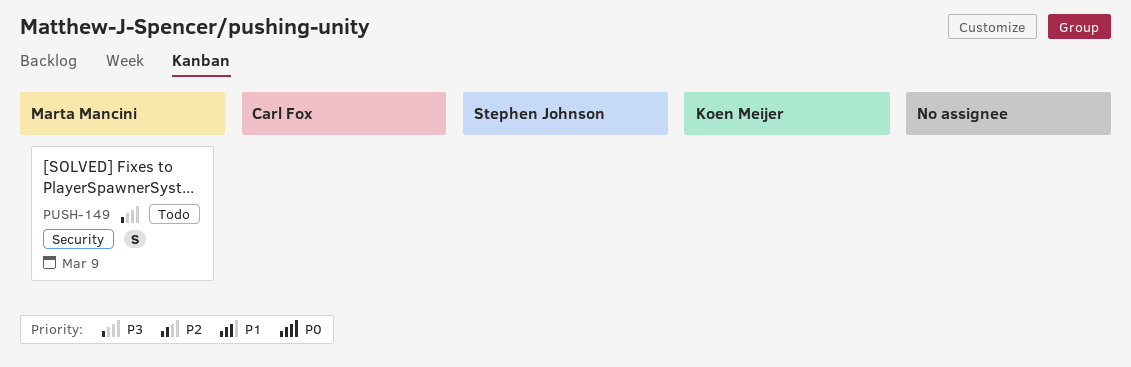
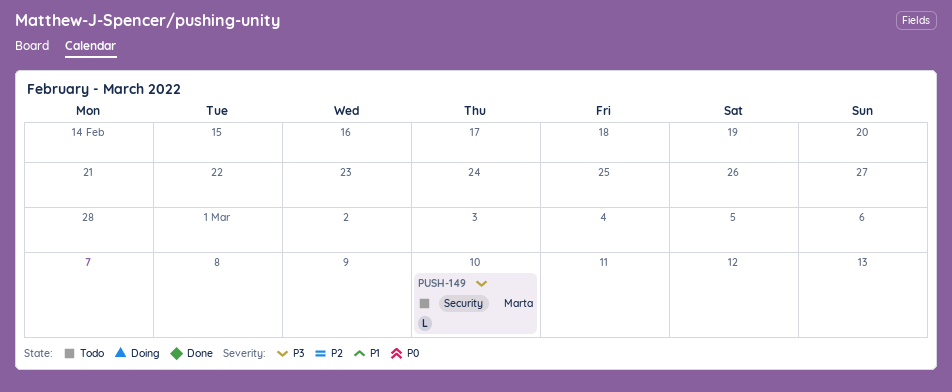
PUSH-149, estimate: S -> L
PUSH-149, due: Mar 9 -> Mar 10

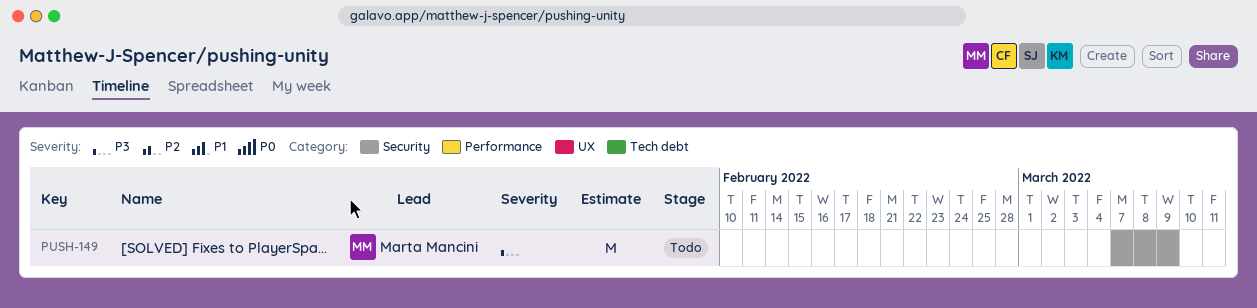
PUSH-149, estimate: L -> M
PUSH-149, due: Mar 10 -> Mar 9

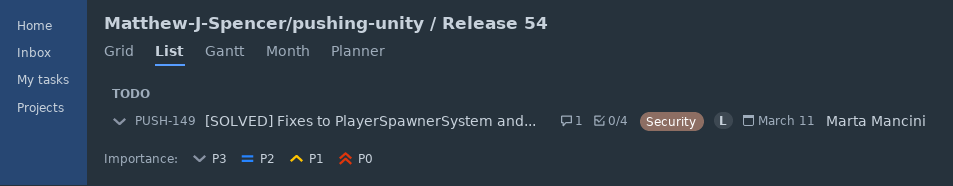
PUSH-149, estimate: M -> L
PUSH-149, due: Mar 9 -> Mar 11

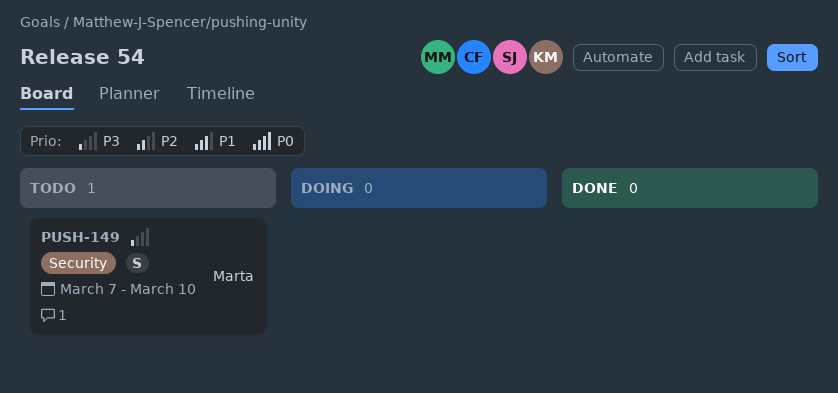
PUSH-149, estimate: L -> S
PUSH-149, due: Mar 11 -> Mar 10

